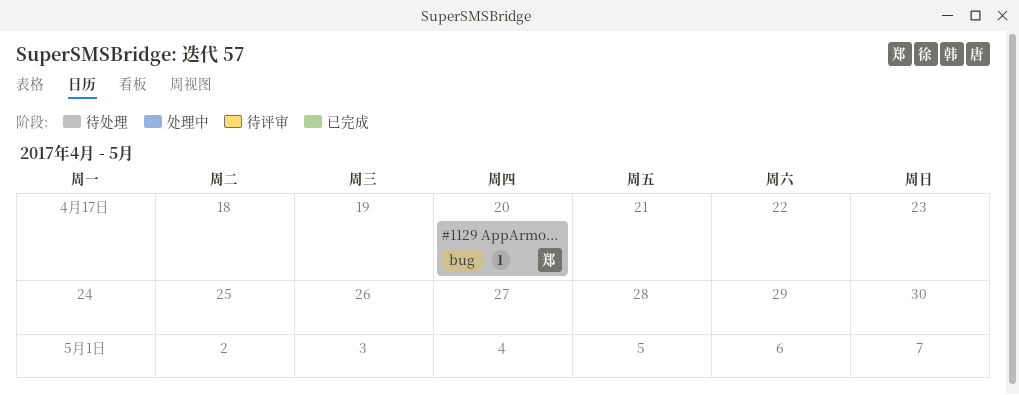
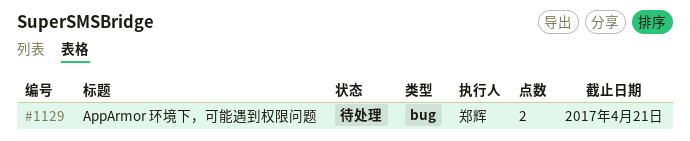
#1129, estimate: 1 -> 2
#1129, due: Apr 20 -> Apr 21

